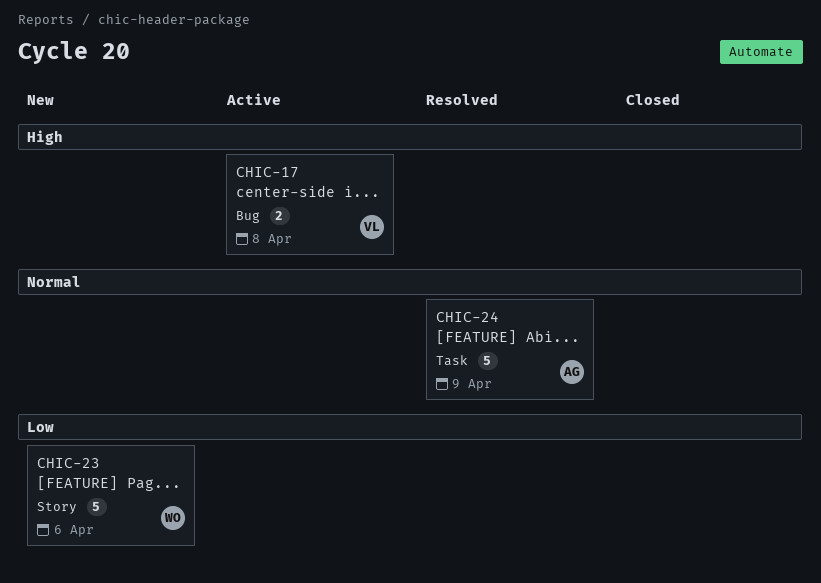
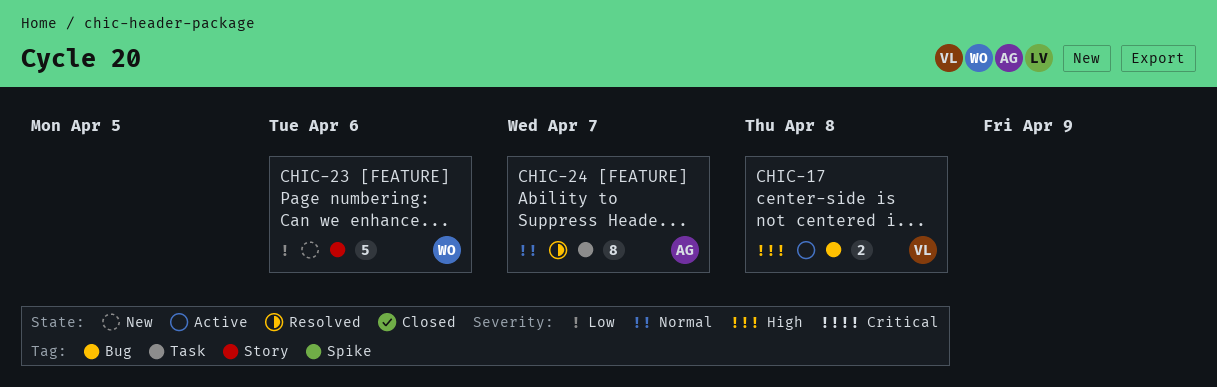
CHIC-24, estimate: 5 -> 8
CHIC-24, due: Apr 9 -> Apr 7

